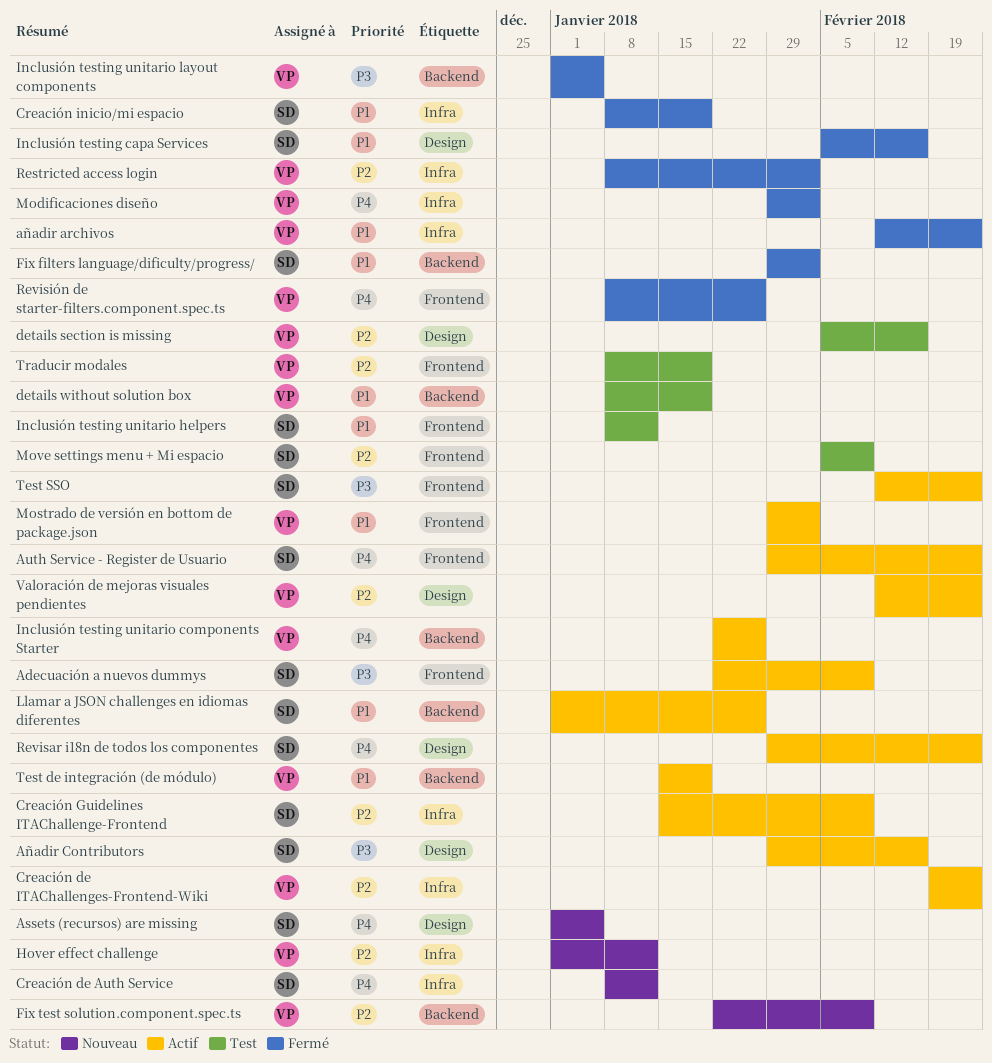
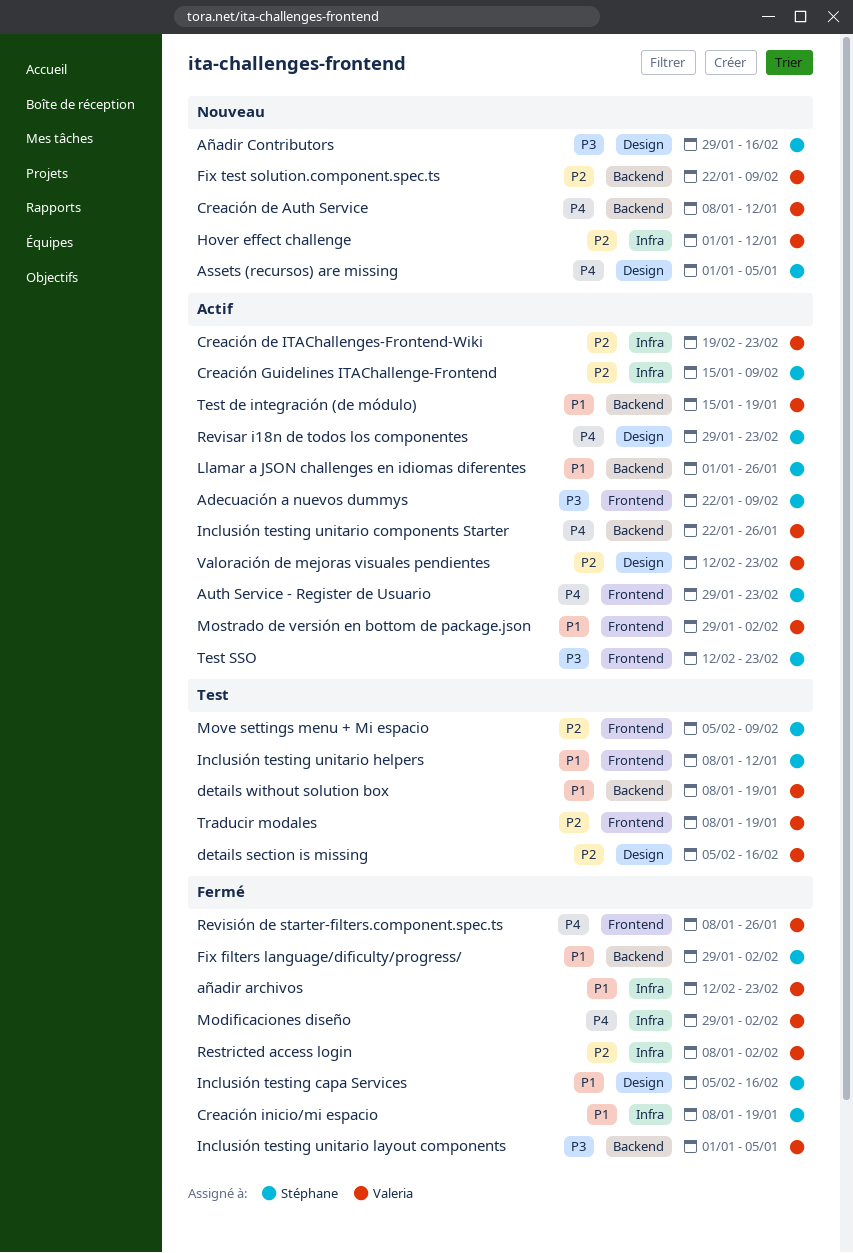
Añadir Contributors, status: Actif -> Nouveau
Creación de Auth Service, owner: Stéphane -> Valeria
Creación de Auth Service, label: Infra -> Backend

